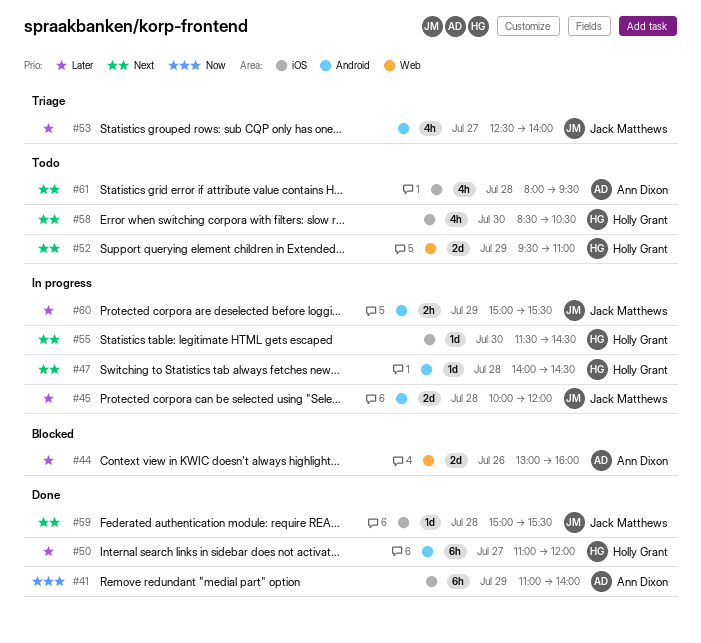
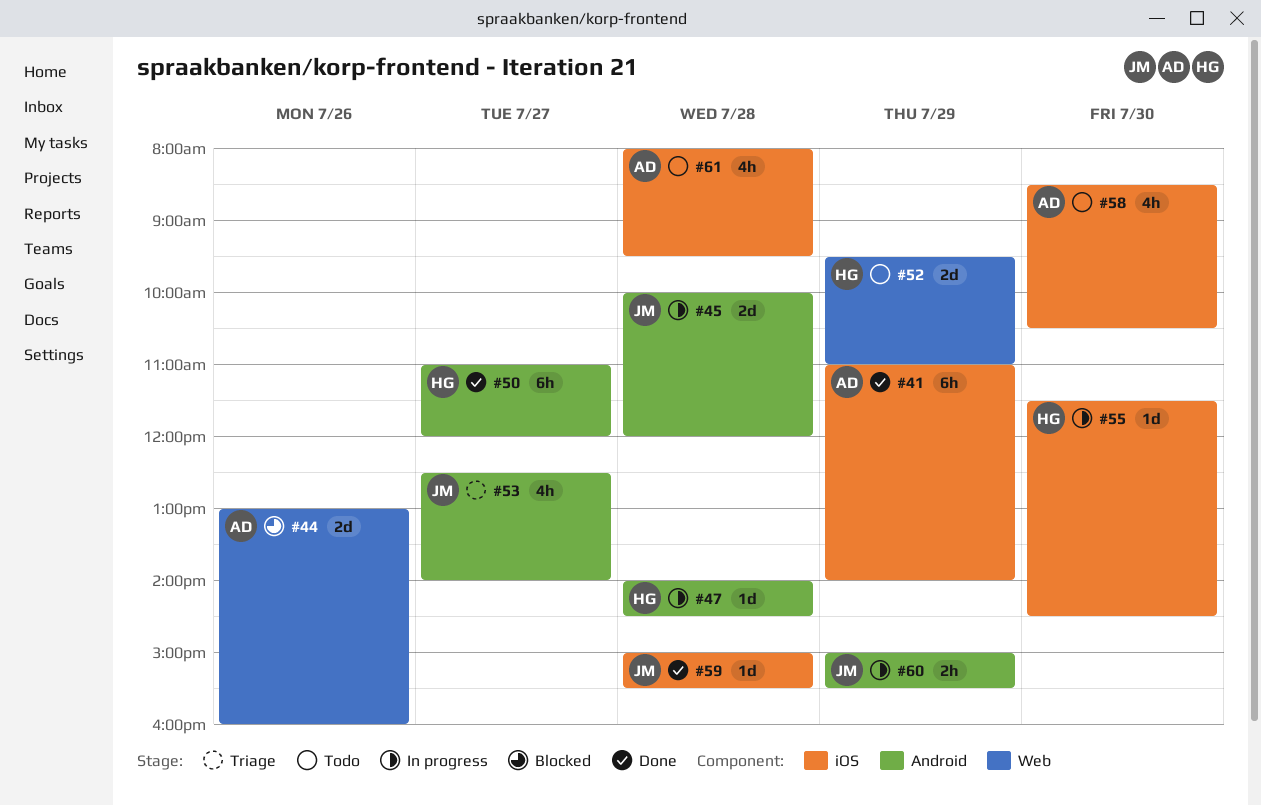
#58, owner: Holly Grant -> Ann Dixon

